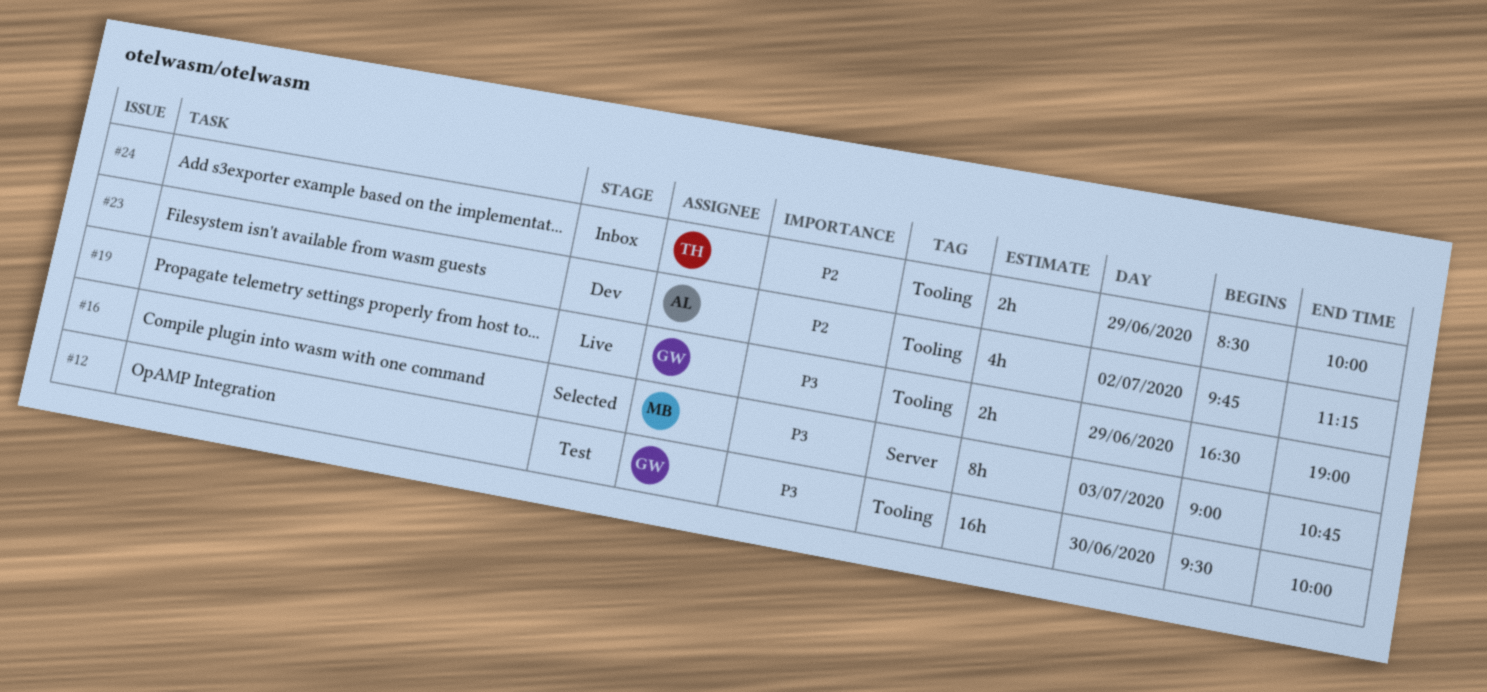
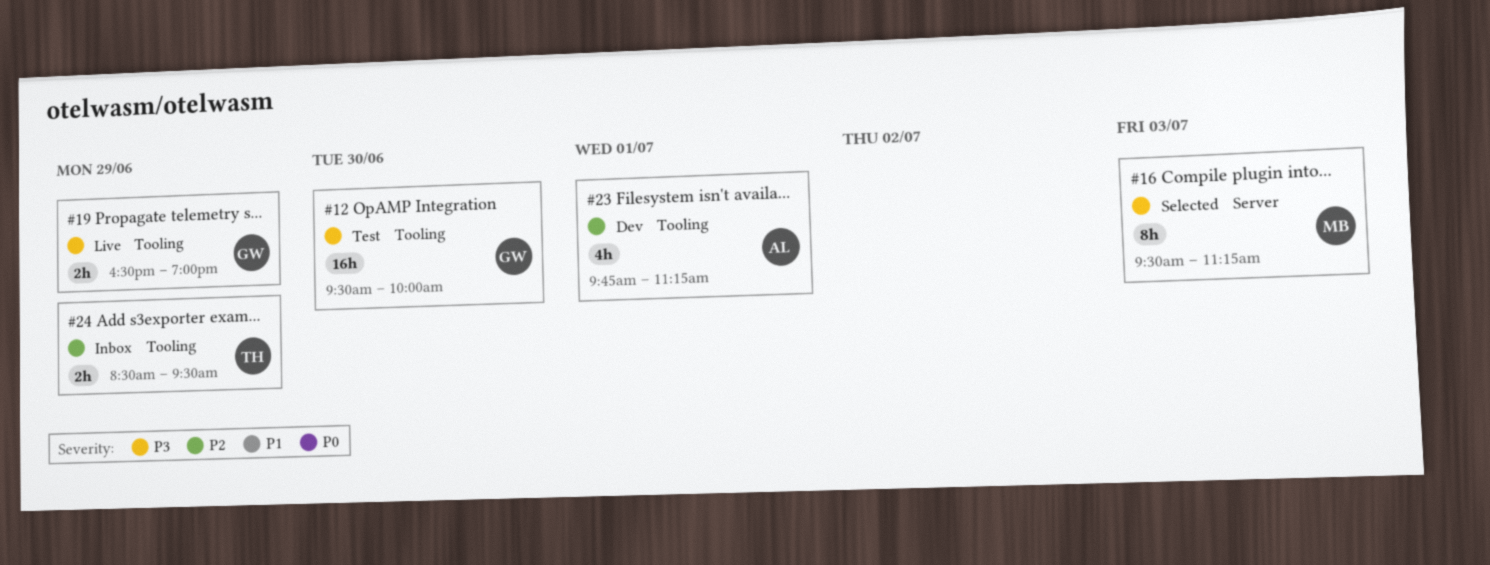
#16, begins: 09:00 -> 09:30
#16, ends: 10:45 -> 11:15
#23, day: Jul 2 -> Jul 1
#24, ends: 10:00 -> 09:30

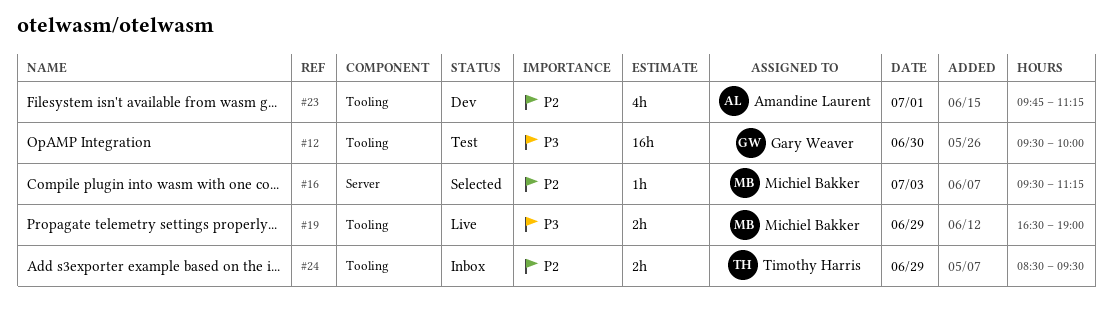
#16, priority: P3 -> P2
#16, estimate: 8h -> 1h
#19, owner: Gary Weaver -> Michiel Bakker

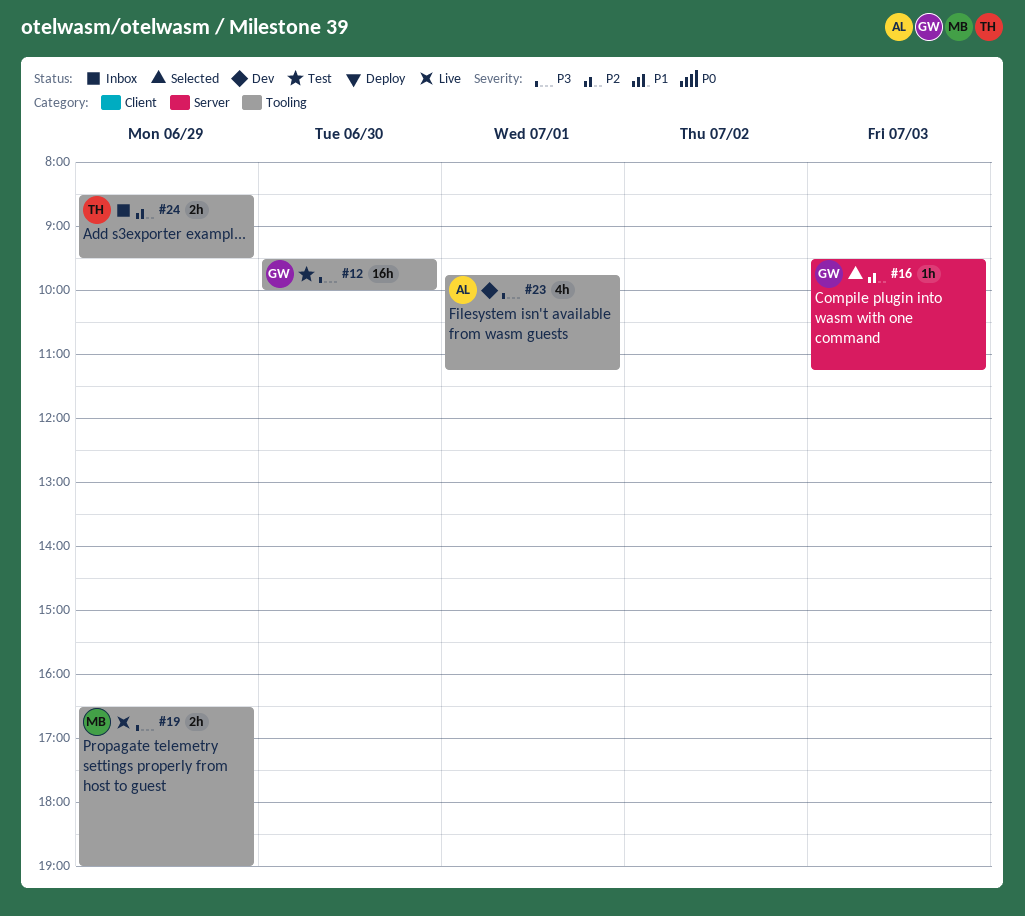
#16, owner: Michiel Bakker -> Gary Weaver
#23, priority: P2 -> P3

